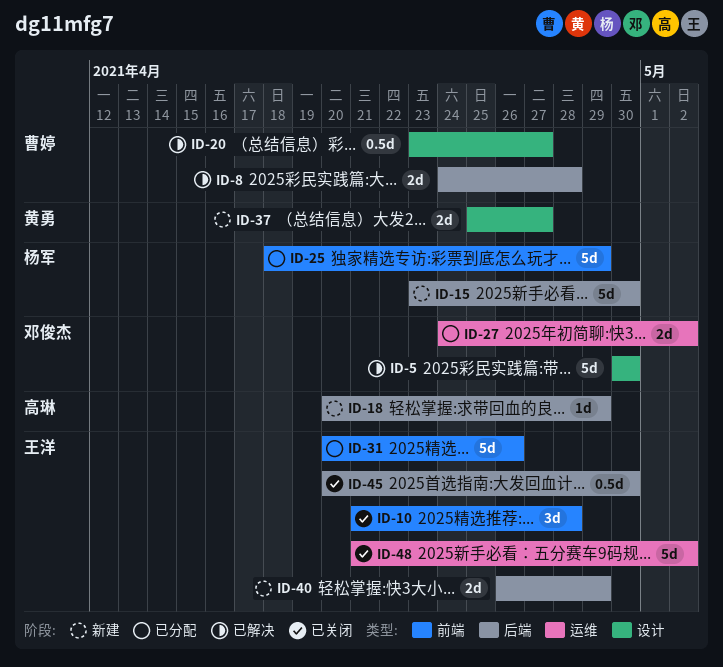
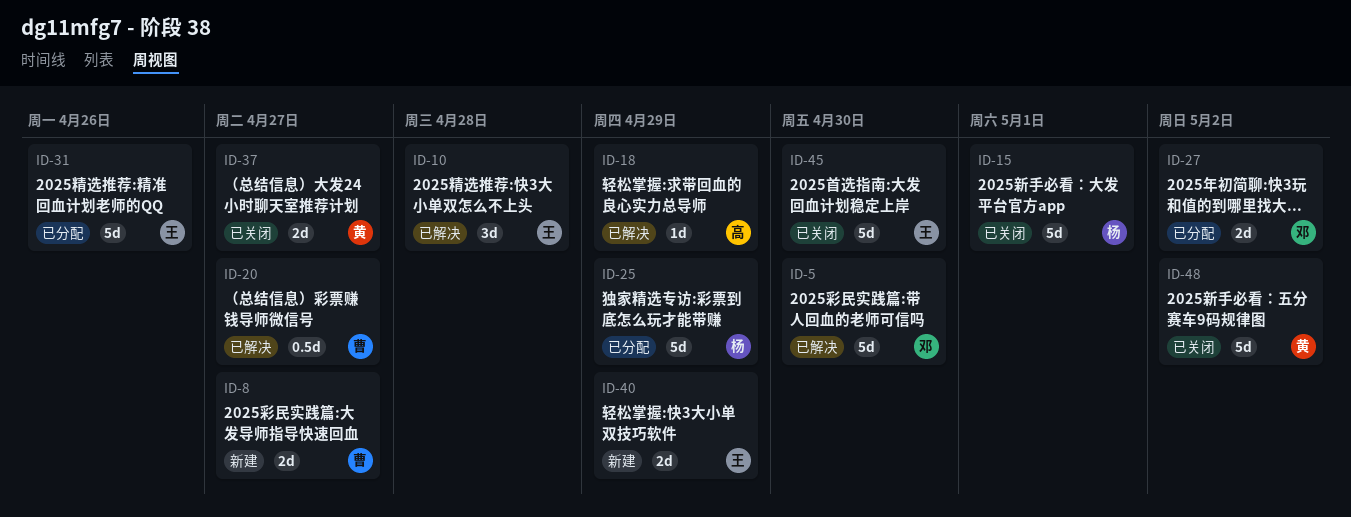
ID-8, status: 已解决 -> 新建
ID-8, due: Apr 28 -> Apr 27
ID-10, status: 已关闭 -> 已解决
ID-15, status: 新建 -> 已关闭
ID-15, due: Apr 30 -> May 1
ID-18, status: 新建 -> 已解决
ID-37, status: 新建 -> 已关闭
ID-45, estimate: 0.5d -> 5d
ID-48, owner: 王洋 -> 黄勇

